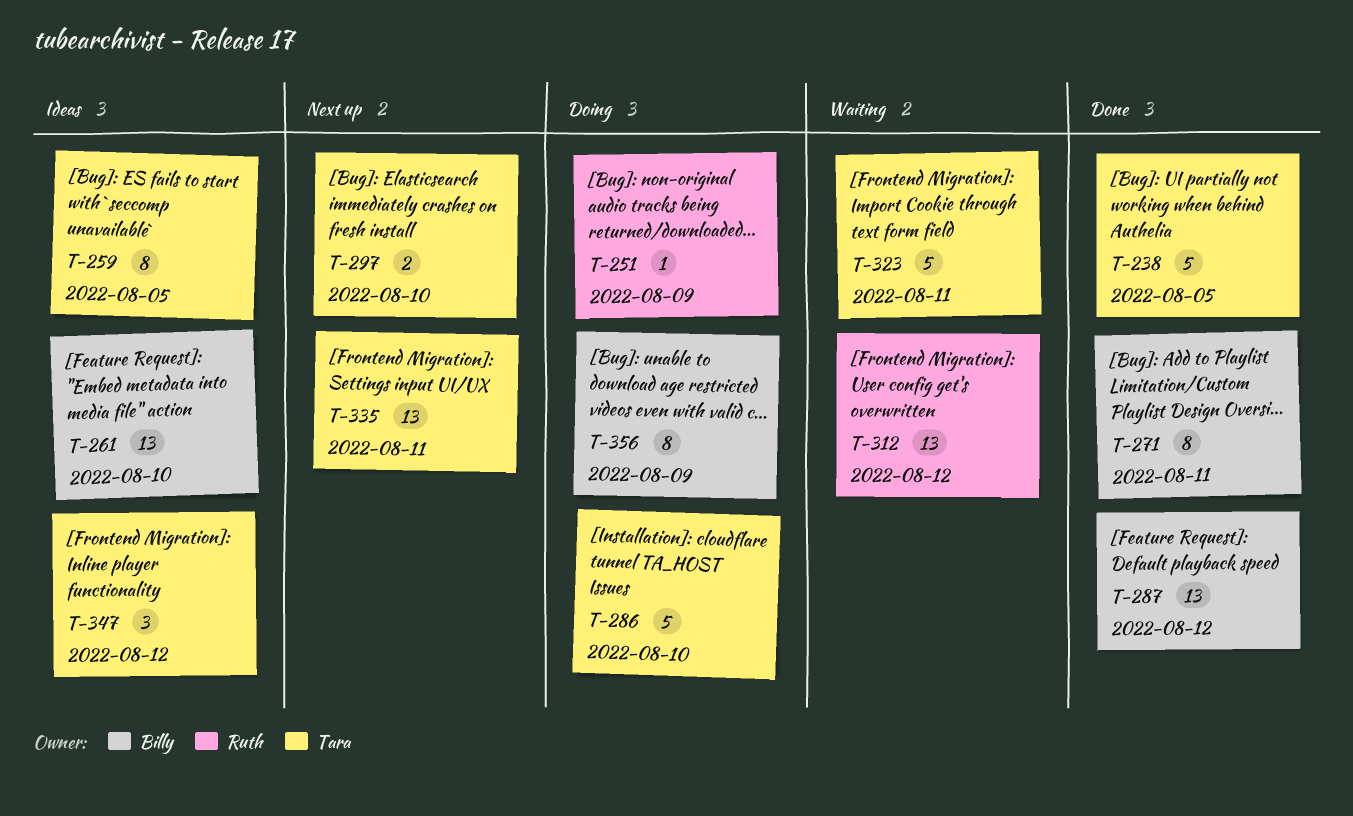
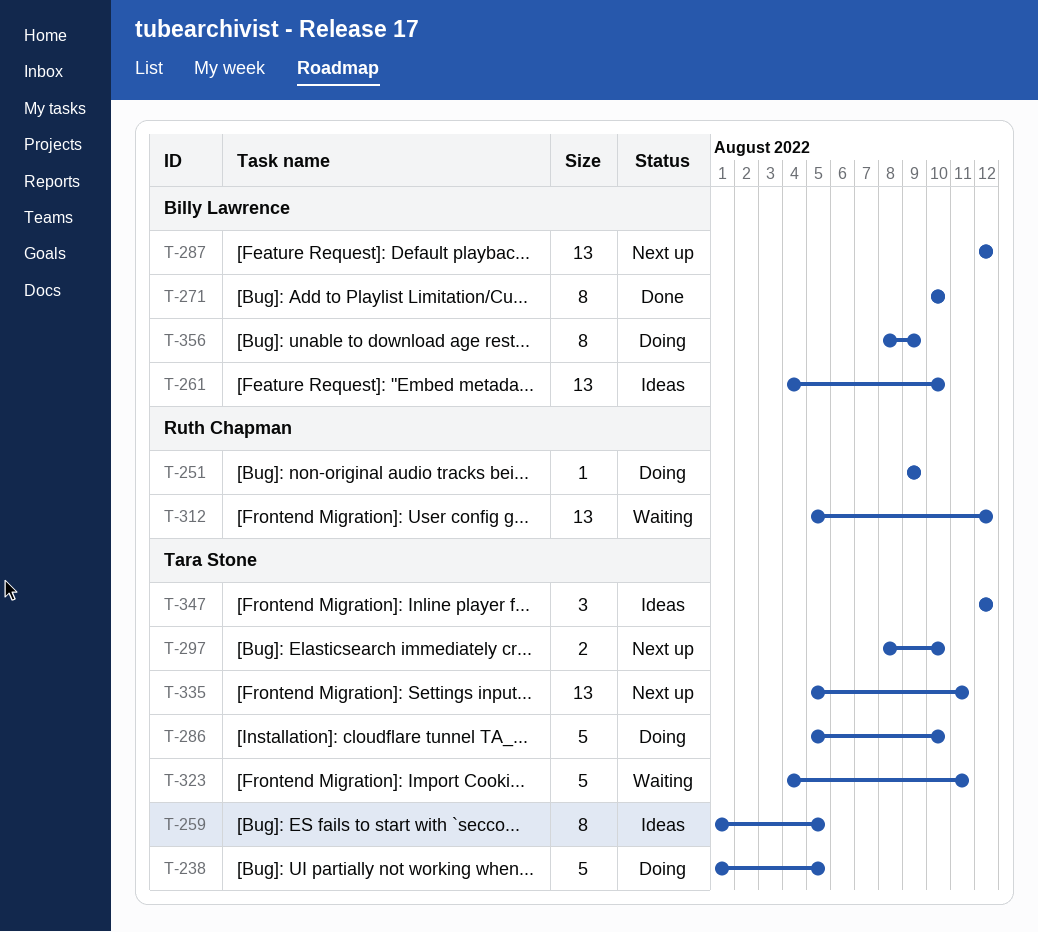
T-238, status: Done -> Doing
T-271, due: Aug 11 -> Aug 10
T-287, status: Done -> Next up

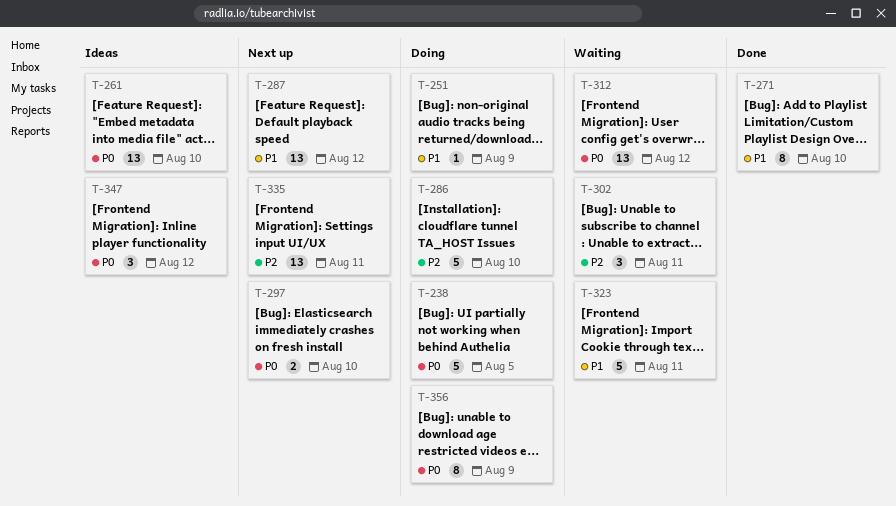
T-259: present -> none
T-302: none -> present

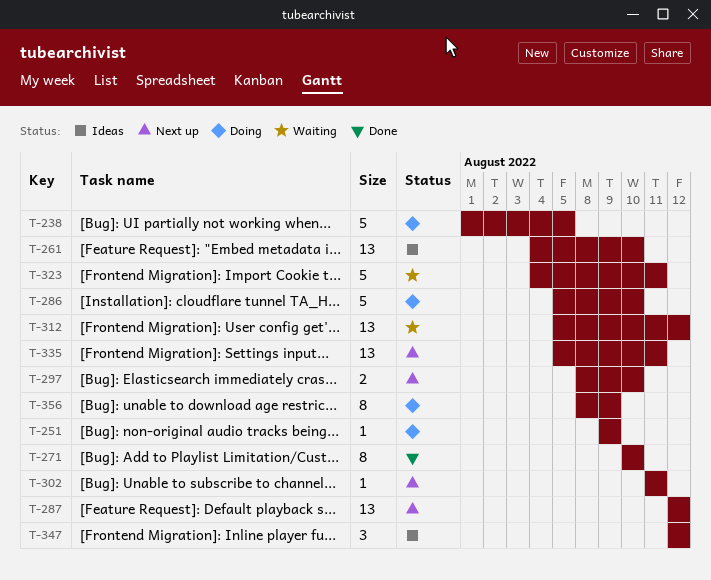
T-302, status: Waiting -> Next up
T-302, estimate: 3 -> 1

